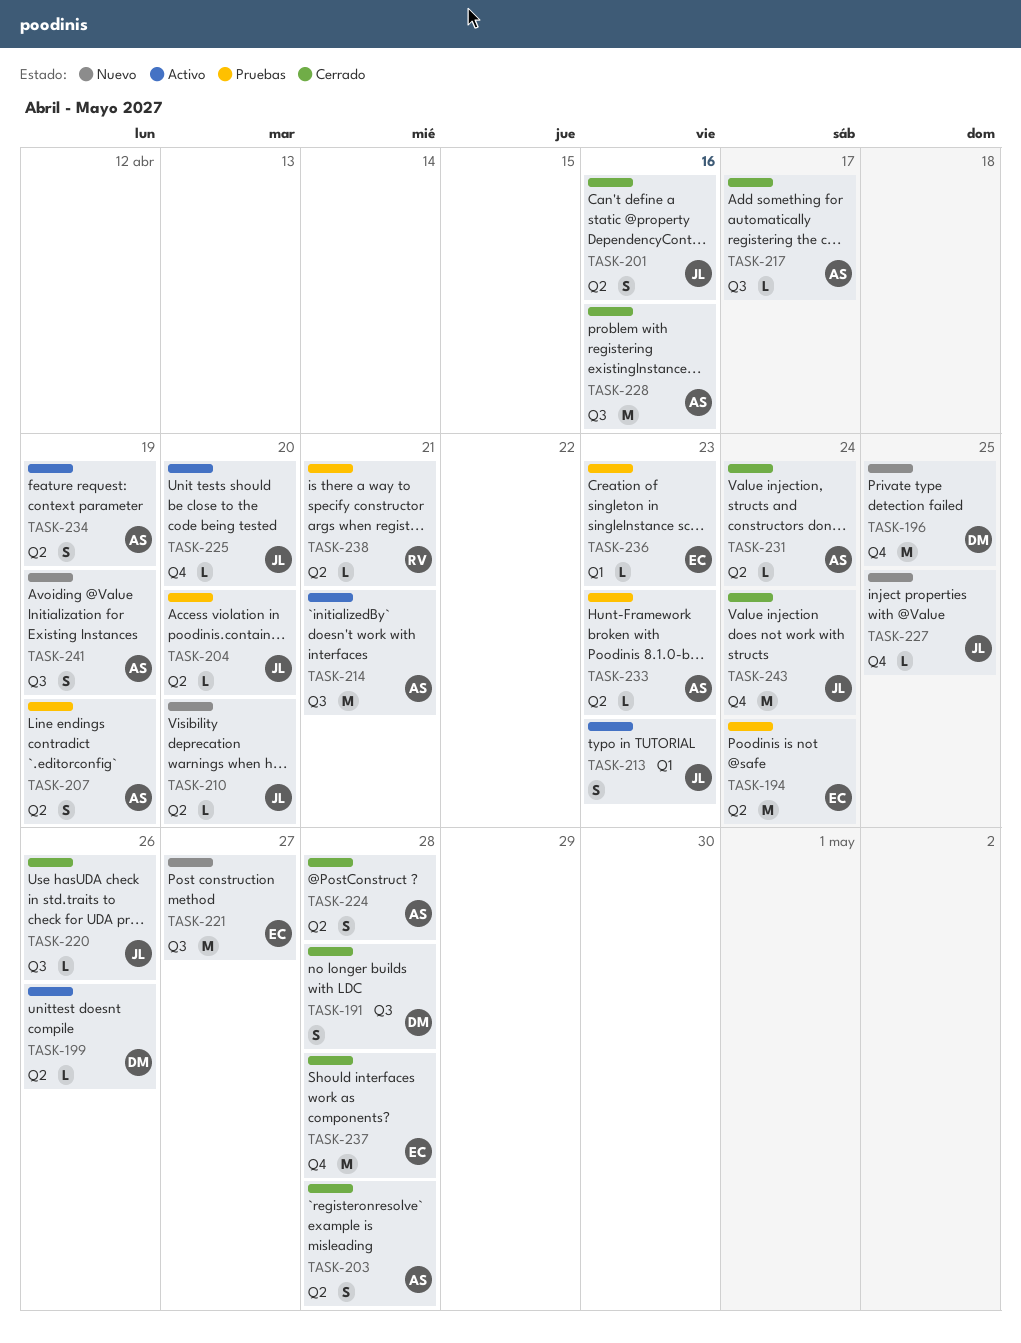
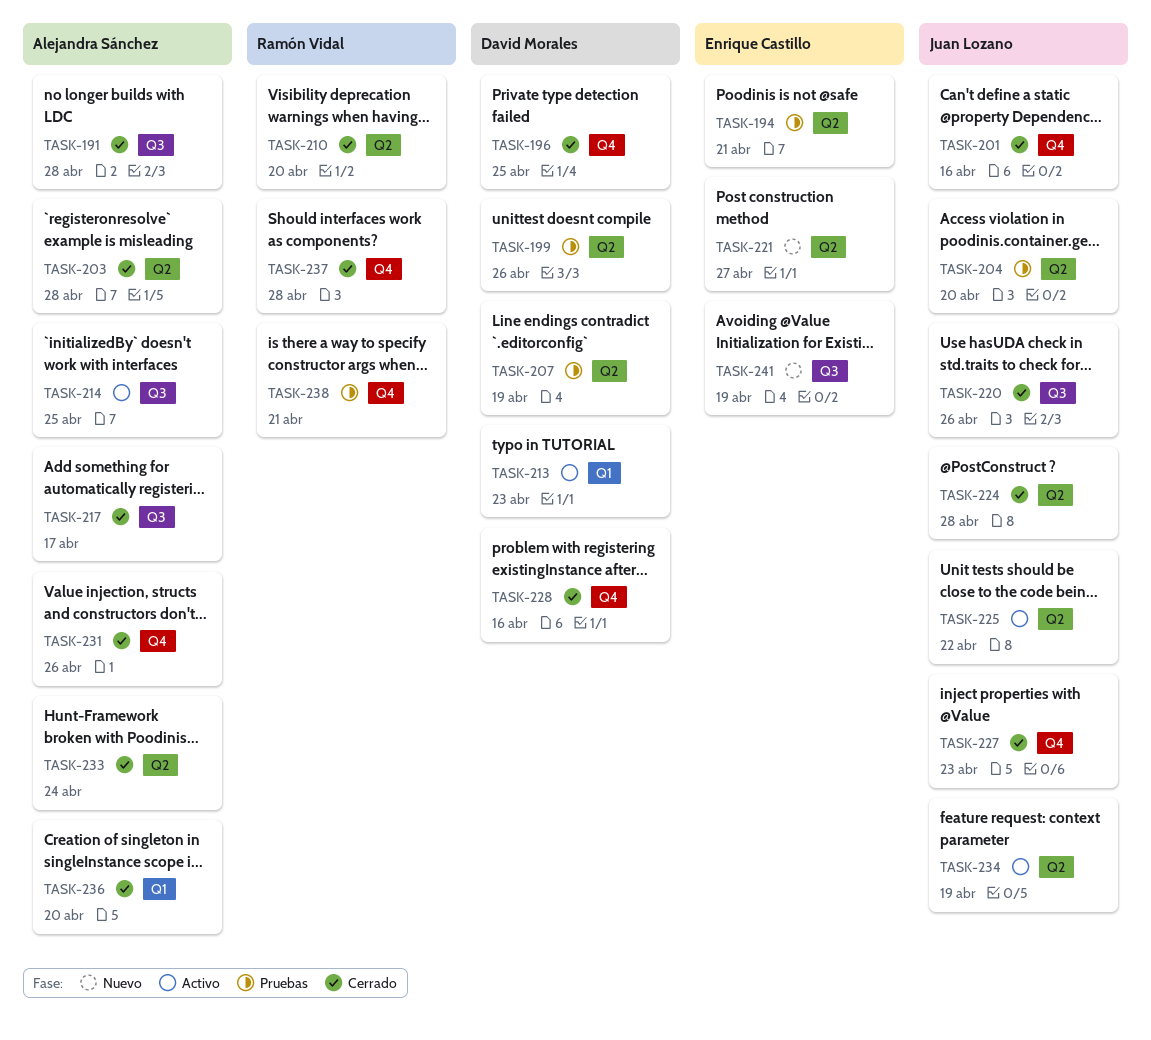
TASK-191, owner: David Morales -> Alejandra Sánchez
TASK-194, due: Apr 24 -> Apr 21
TASK-196, status: Nuevo -> Cerrado
TASK-199, status: Activo -> Pruebas
TASK-201, label: Q2 -> Q4
TASK-207, owner: Alejandra Sánchez -> David Morales
TASK-210, status: Nuevo -> Cerrado
TASK-210, owner: Juan Lozano -> Ramón Vidal
TASK-213, owner: Juan Lozano -> David Morales
TASK-214, due: Apr 21 -> Apr 25
TASK-221, label: Q3 -> Q2
TASK-224, owner: Alejandra Sánchez -> Juan Lozano
TASK-225, label: Q4 -> Q2
TASK-225, due: Apr 20 -> Apr 22
TASK-227, status: Nuevo -> Cerrado
TASK-227, due: Apr 25 -> Apr 23
TASK-228, owner: Alejandra Sánchez -> David Morales
TASK-228, label: Q3 -> Q4
TASK-231, label: Q2 -> Q4
TASK-231, due: Apr 24 -> Apr 26
TASK-233, status: Pruebas -> Cerrado
TASK-233, due: Apr 23 -> Apr 24
TASK-234, owner: Alejandra Sánchez -> Juan Lozano
TASK-236, status: Pruebas -> Cerrado
TASK-236, owner: Enrique Castillo -> Alejandra Sánchez
TASK-236, due: Apr 23 -> Apr 20
TASK-237, owner: Enrique Castillo -> Ramón Vidal
TASK-238, label: Q2 -> Q4
TASK-241, owner: Alejandra Sánchez -> Enrique Castillo
TASK-243: present -> none

